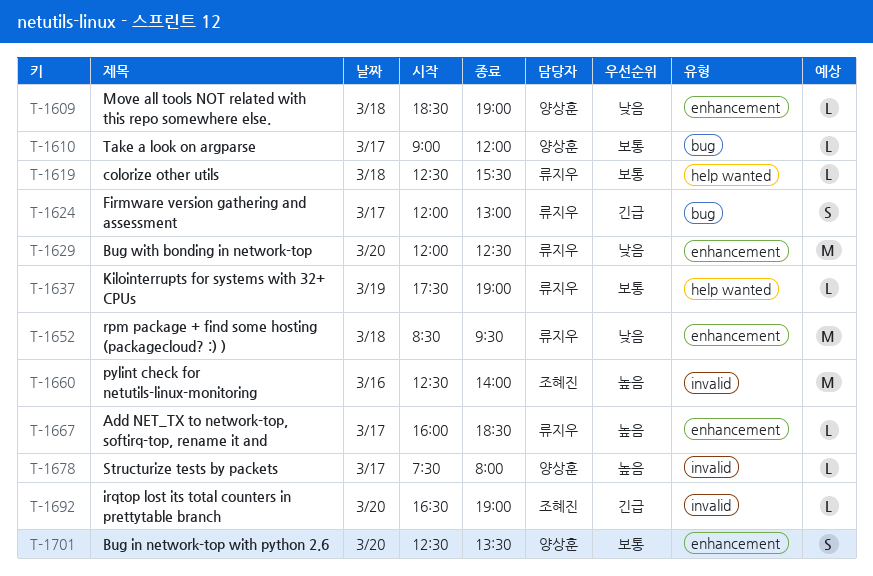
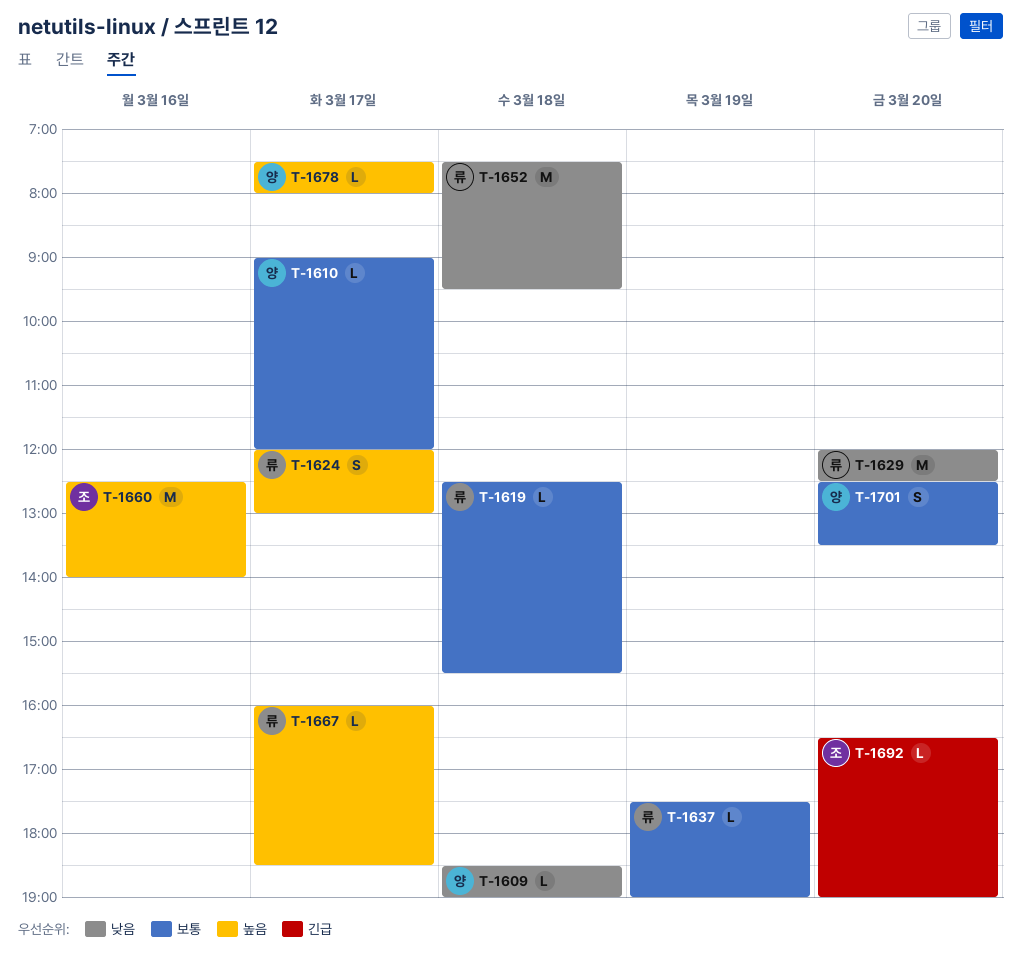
T-1624, priority: 긴급 -> 높음
T-1652, begins: 08:30 -> 07:30

